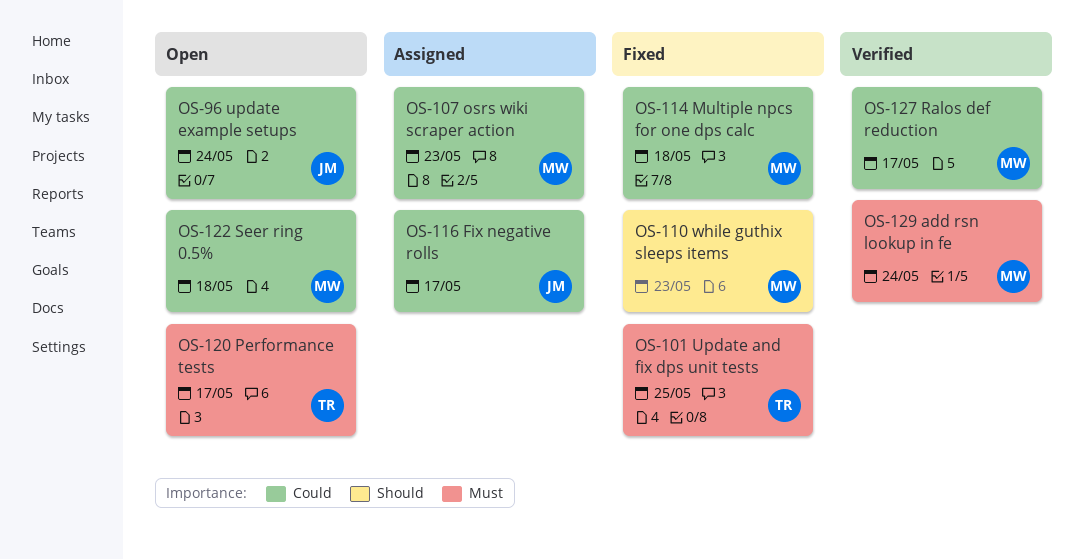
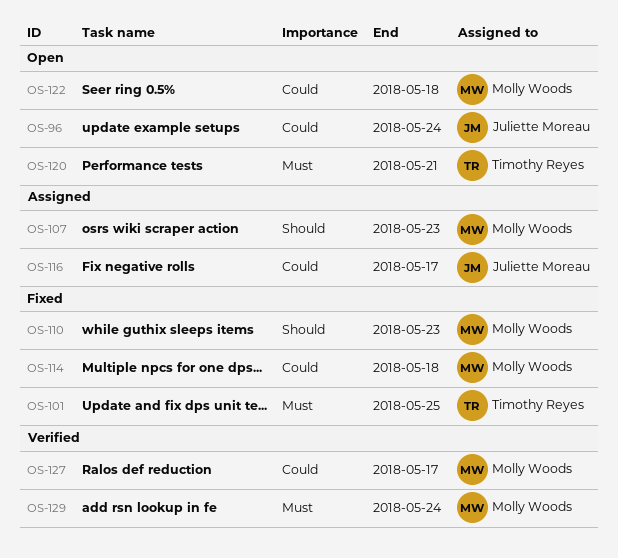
OS-107, priority: Could -> Should
OS-120, due: May 17 -> May 21

